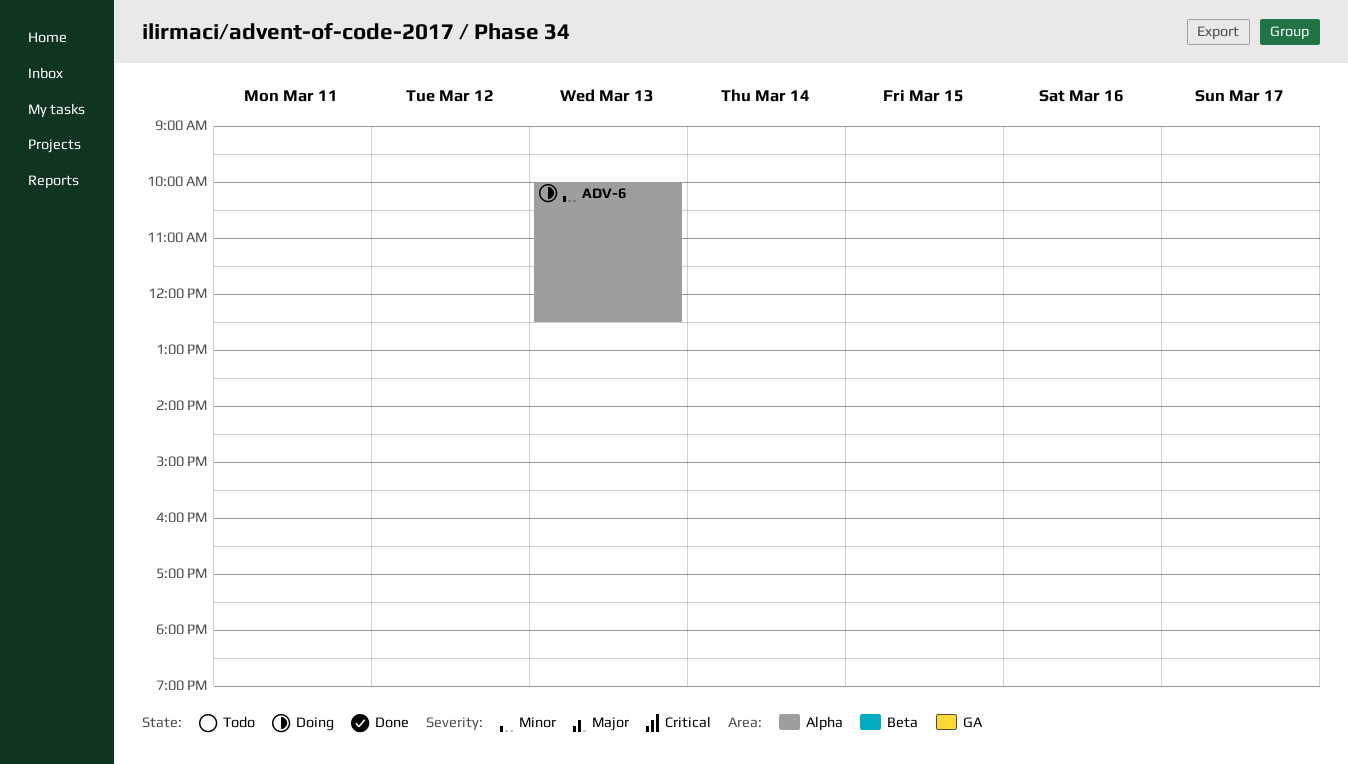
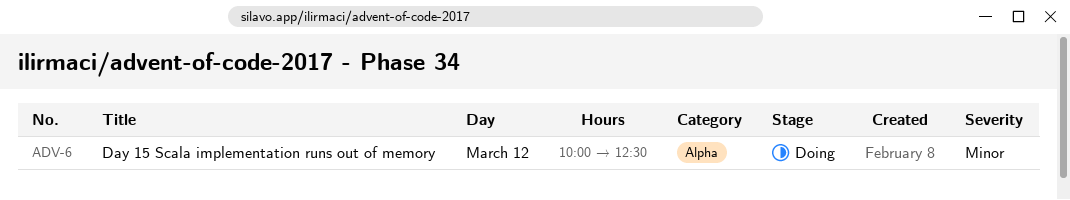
ADV-6, day: Mar 13 -> Mar 12

